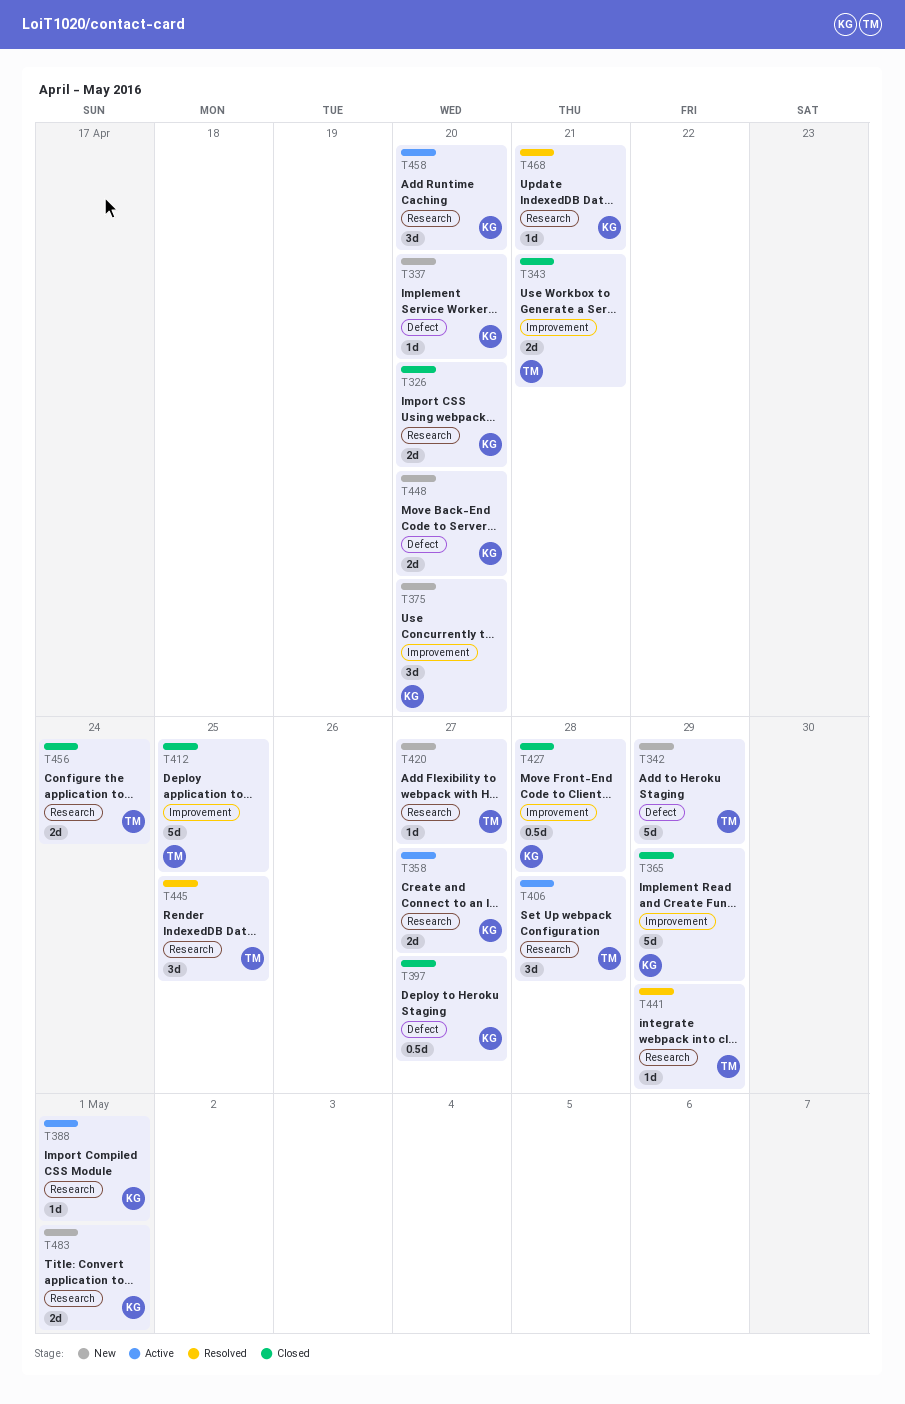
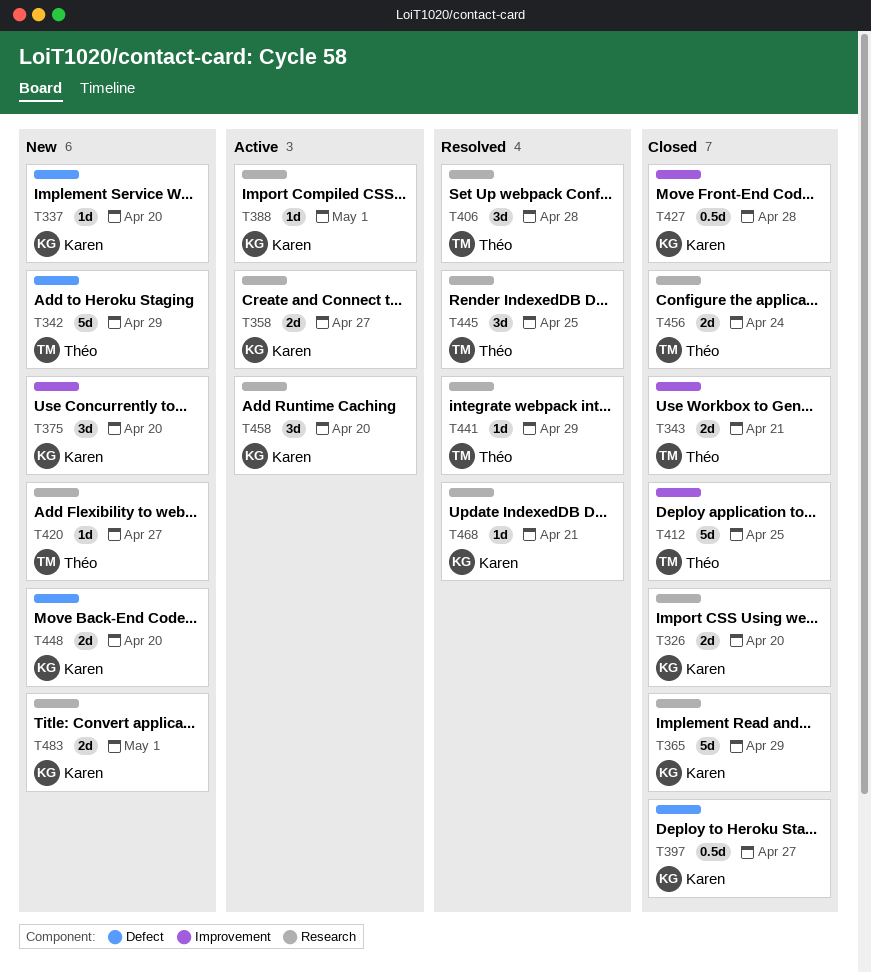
T365, label: Improvement -> Research
T406, status: Active -> Resolved

